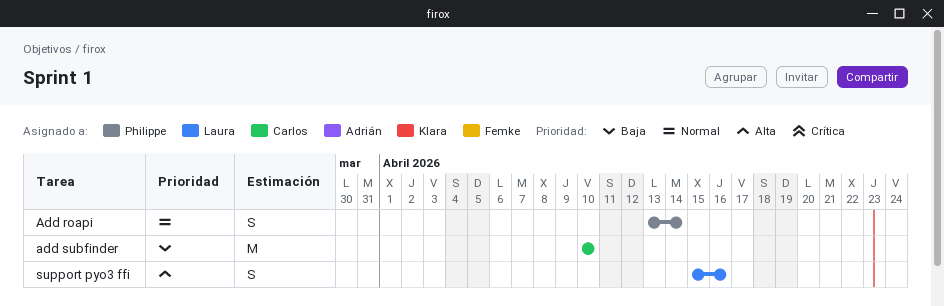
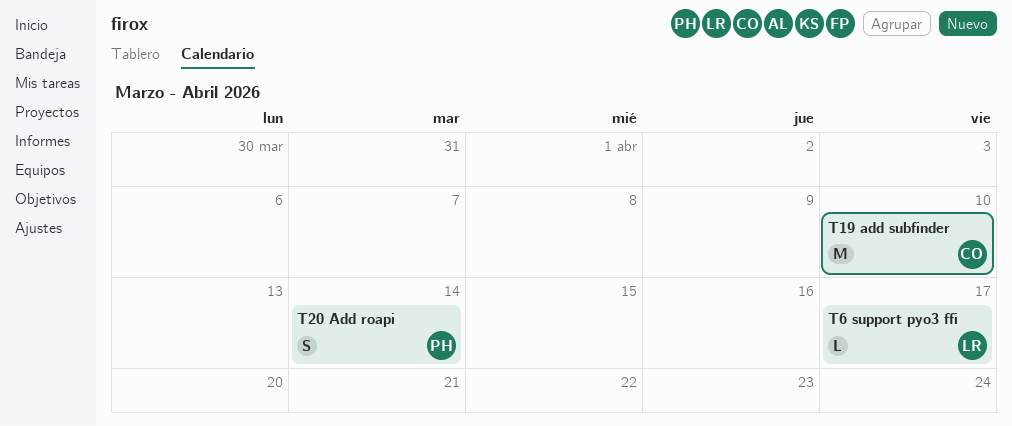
support pyo3 ffi, estimate: S -> L
support pyo3 ffi, due: Apr 16 -> Apr 17

